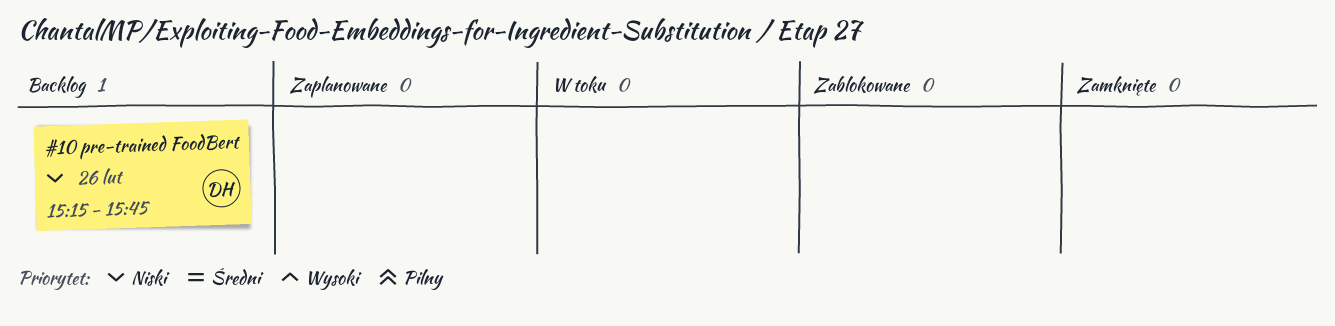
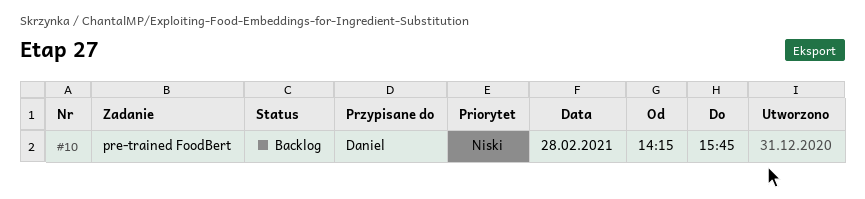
#10, day: Feb 26 -> Feb 28
#10, begins: 15:15 -> 14:15

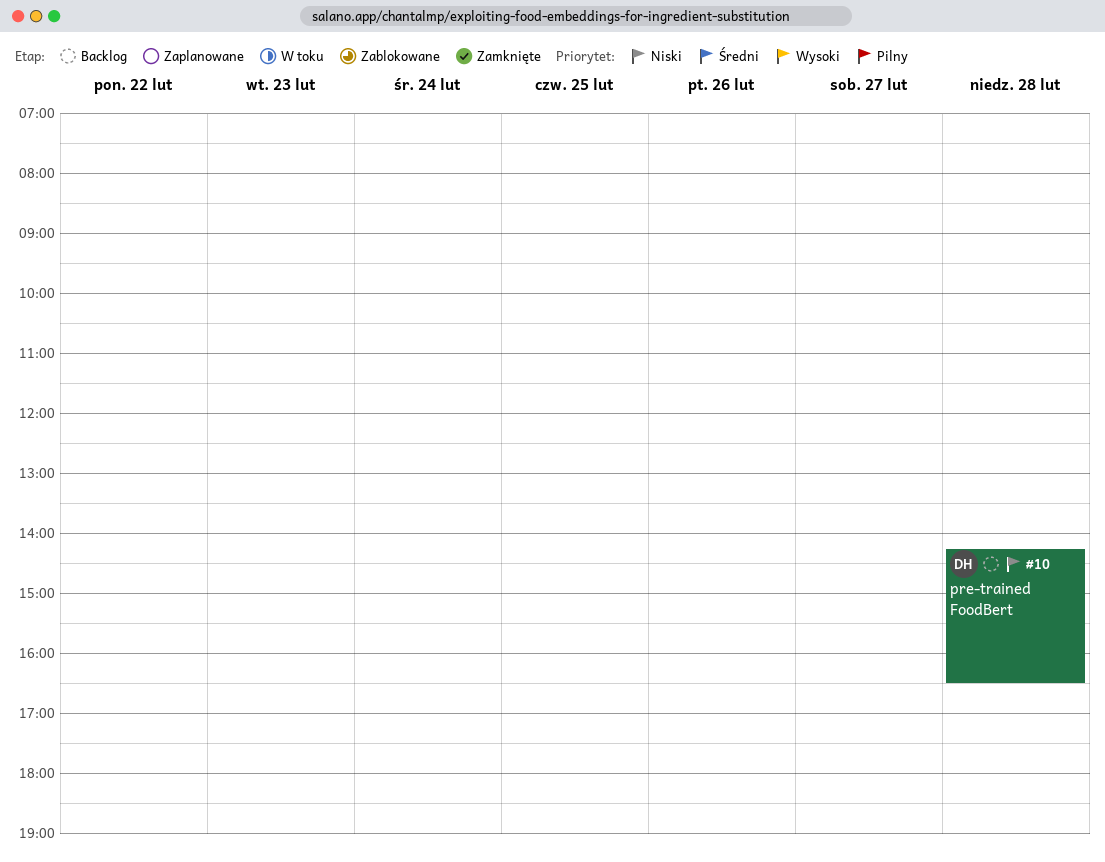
#10, ends: 15:45 -> 16:30

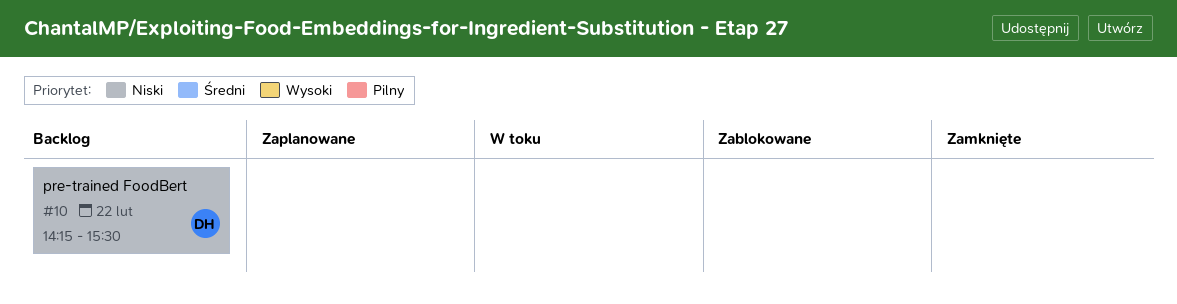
#10, day: Feb 28 -> Feb 22
#10, ends: 16:30 -> 15:30

